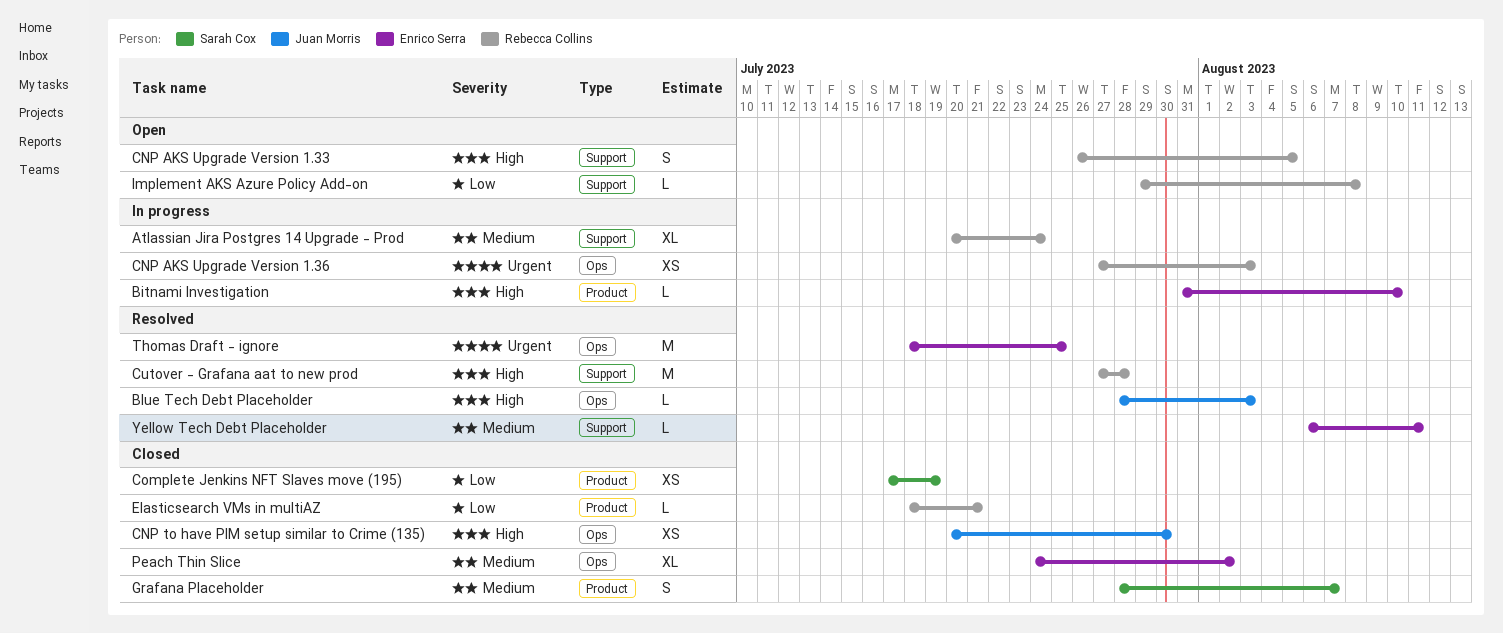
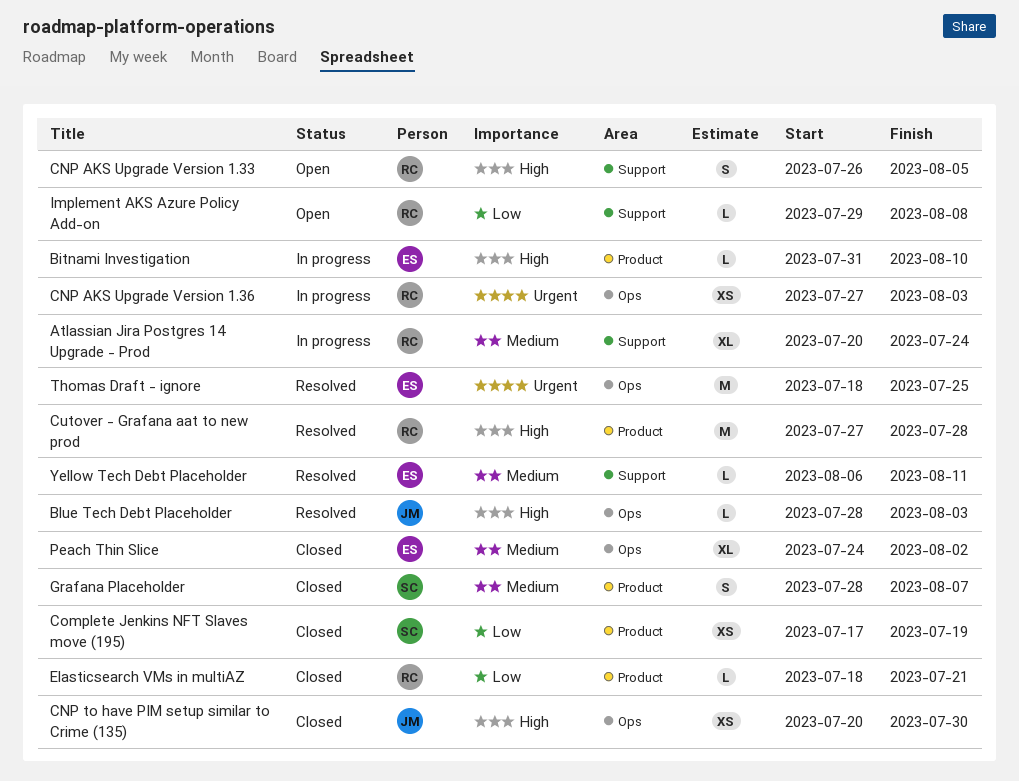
Cutover - Grafana aat to new prod, label: Support -> Product

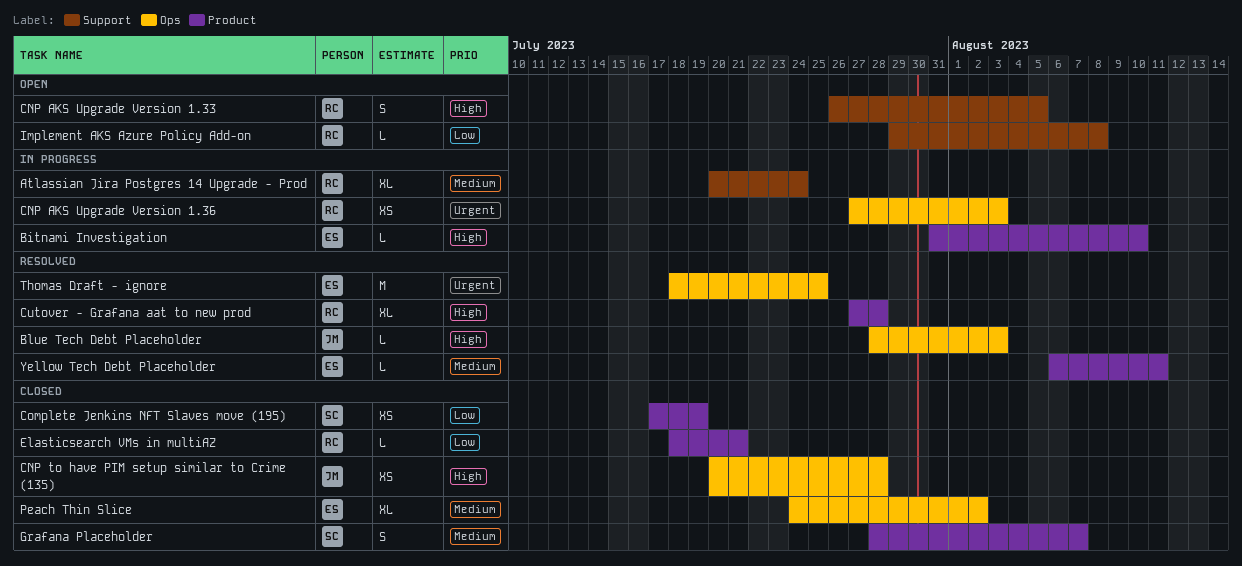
CNP to have PIM setup similar to Crime (135), due: Jul 30 -> Jul 28
Cutover - Grafana aat to new prod, estimate: M -> XL
Yellow Tech Debt Placeholder, label: Support -> Product

